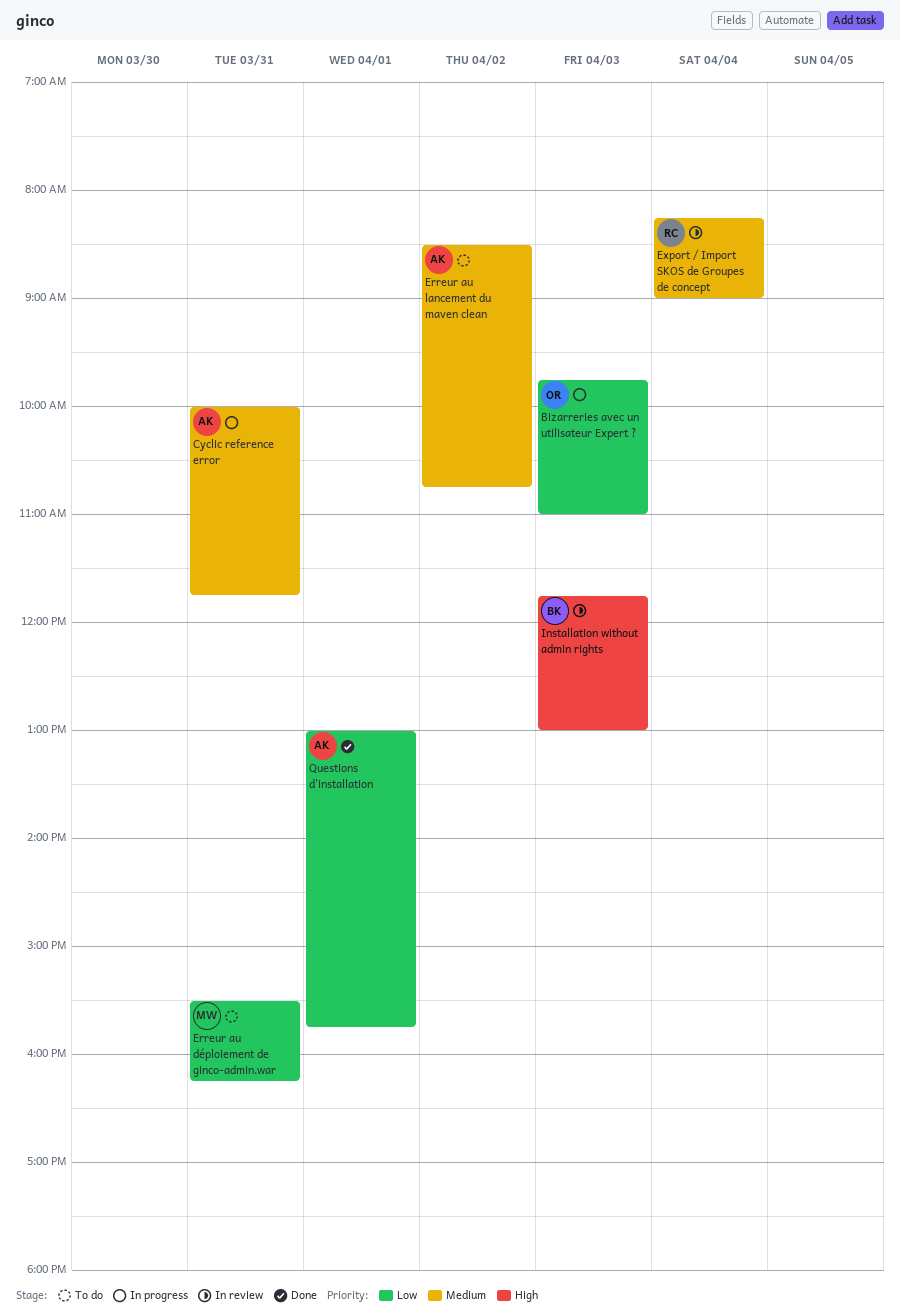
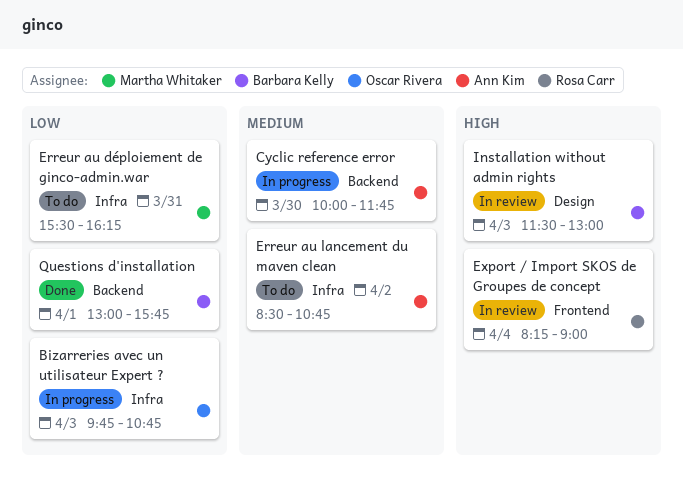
Bizarreries avec un utilisateur Expert ?, ends: 11:00 -> 10:45
Cyclic reference error, day: Mar 31 -> Mar 30
Export / Import SKOS de Groupes de concept, priority: Medium -> High
Installation without admin rights, begins: 11:45 -> 11:30
Questions d'installation, owner: Ann Kim -> Barbara Kelly

